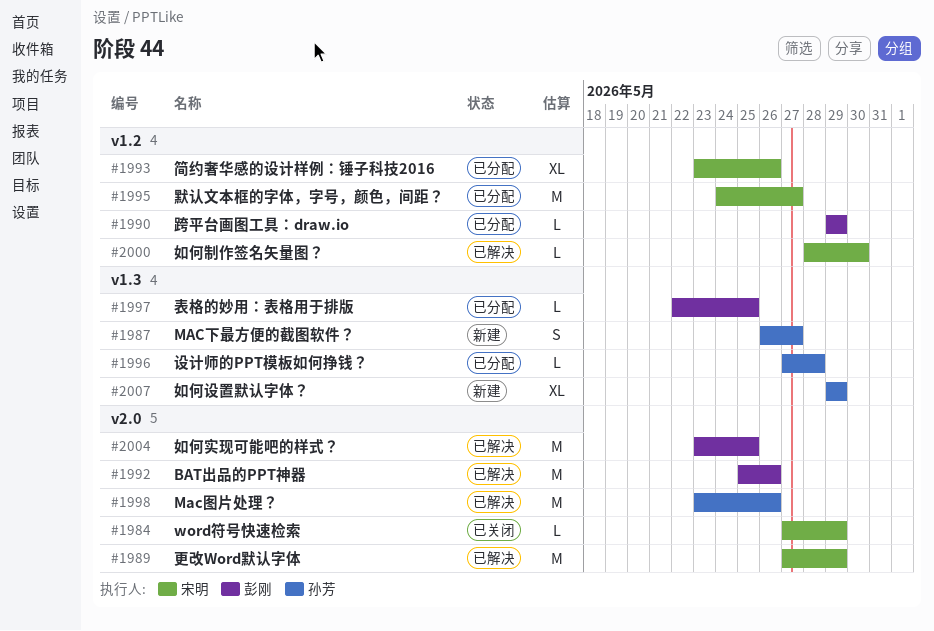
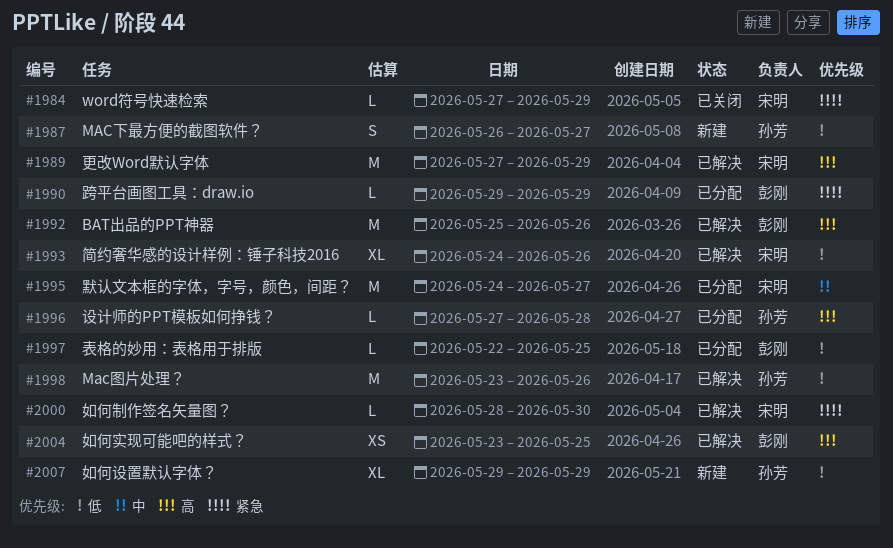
#1993, status: 已分配 -> 已解决
#1993, start: May 23 -> May 24
#2004, estimate: M -> XS

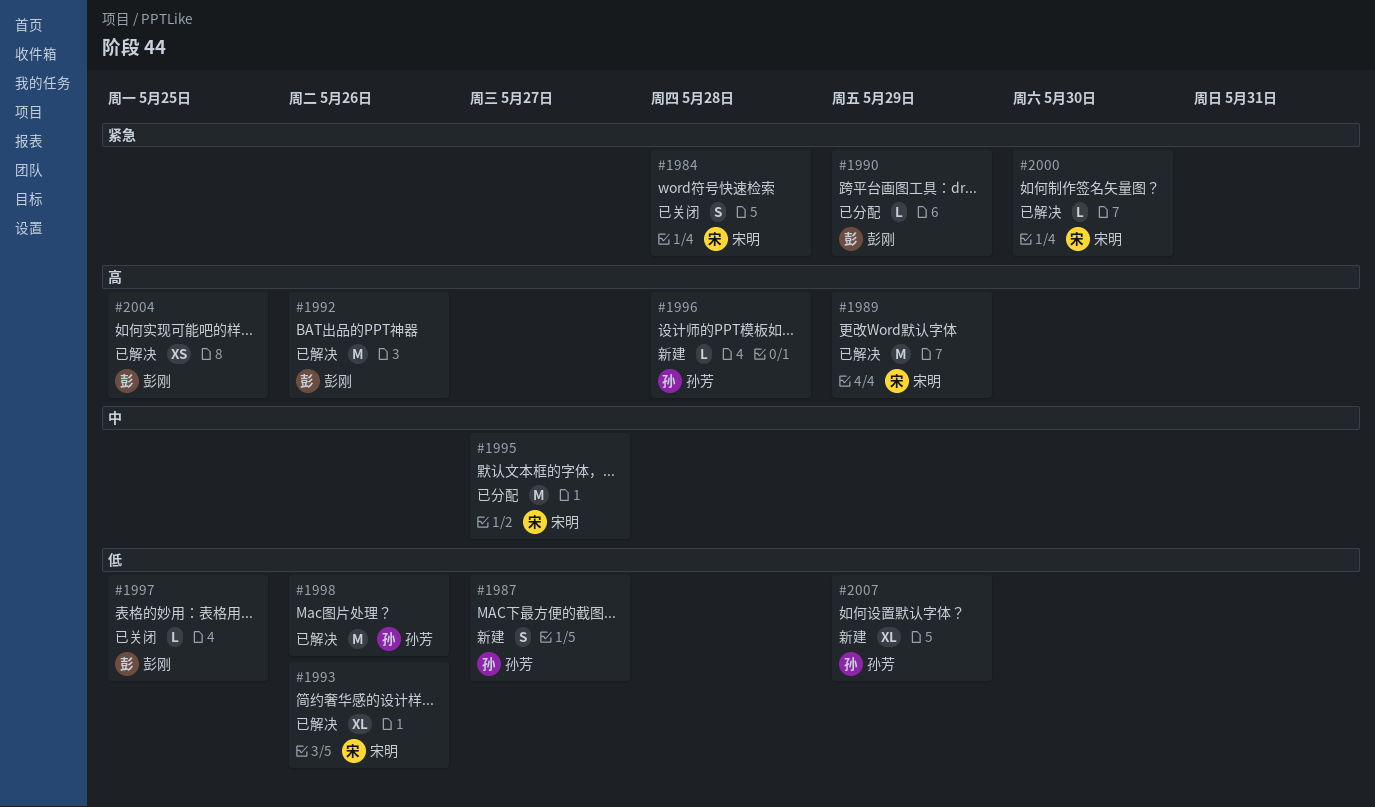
#1984, estimate: L -> S
#1984, due: May 29 -> May 28
#1996, status: 已分配 -> 新建
#1997, status: 已分配 -> 已关闭

